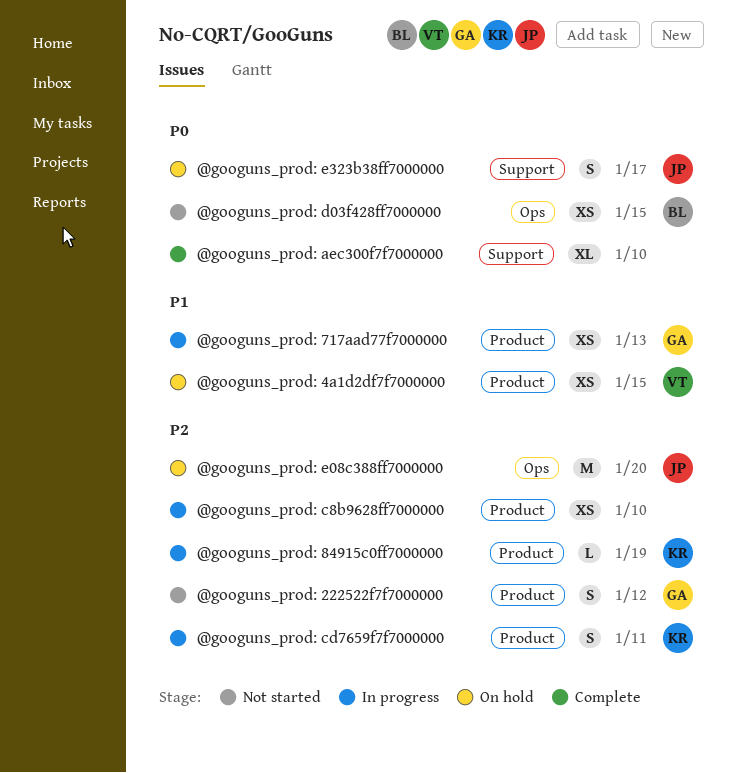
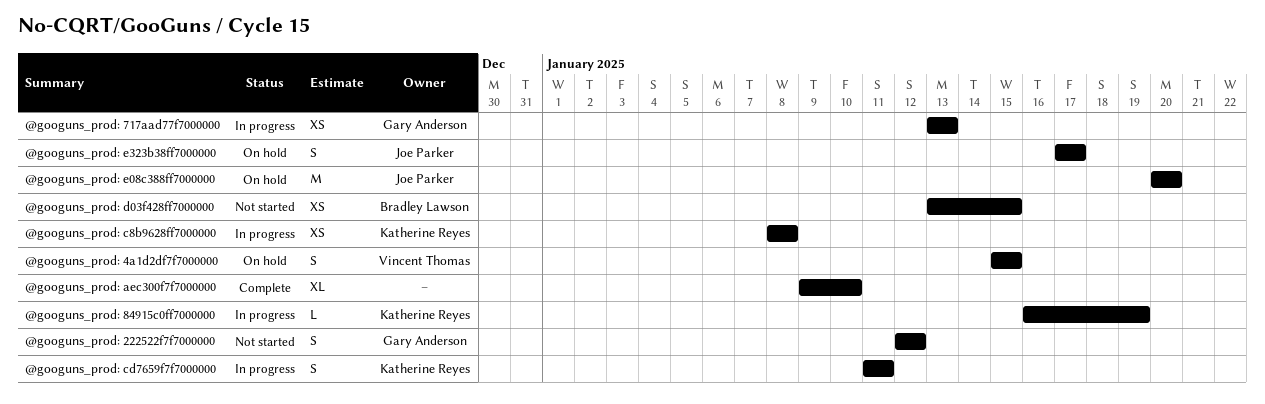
@googuns_prod: 4a1d2df7f7000000, estimate: XS -> S
@googuns_prod: c8b9628ff7000000, owner: none -> Katherine Reyes
@googuns_prod: c8b9628ff7000000, due: Jan 10 -> Jan 8

